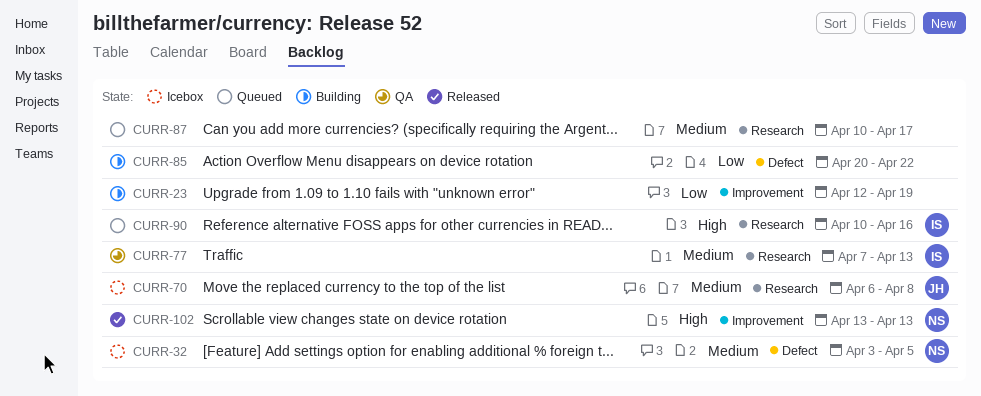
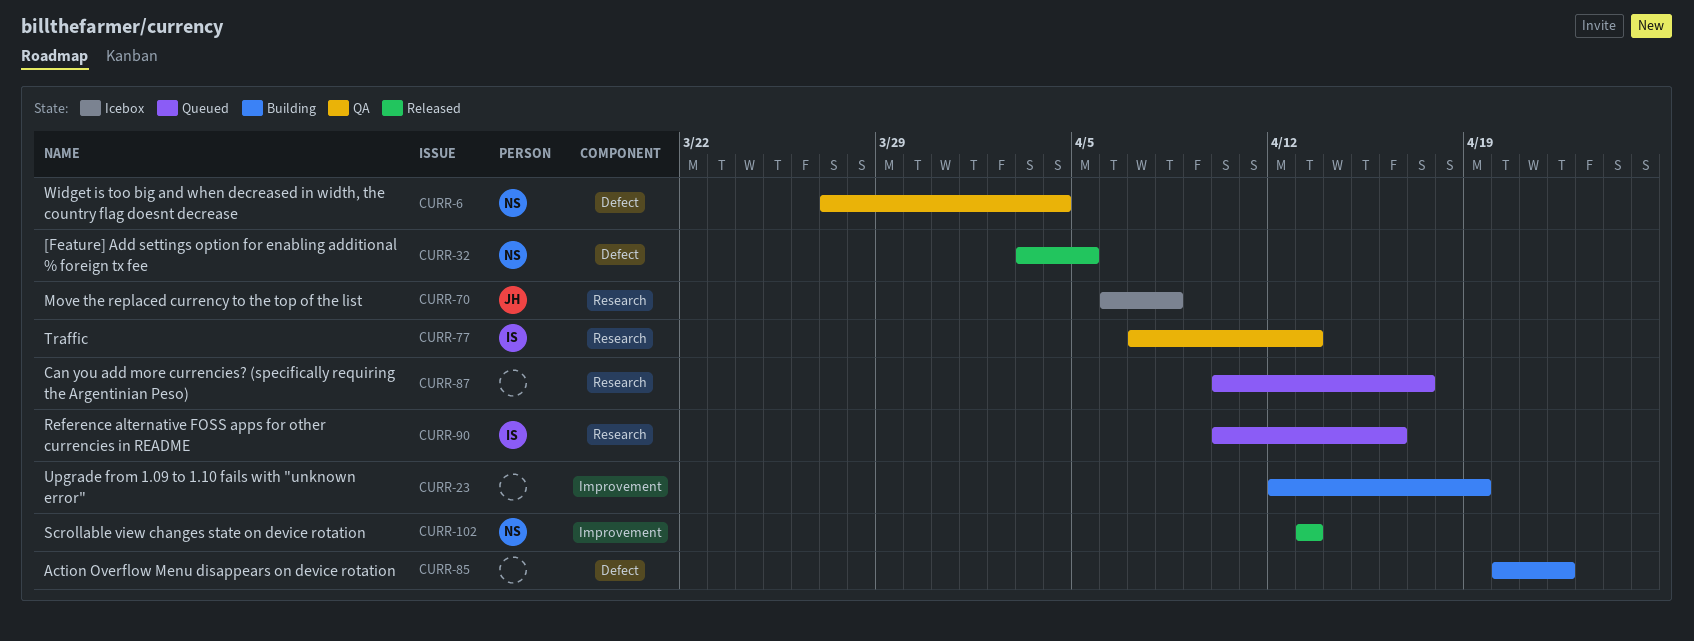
CURR-6: none -> present
CURR-32, status: Icebox -> Released

